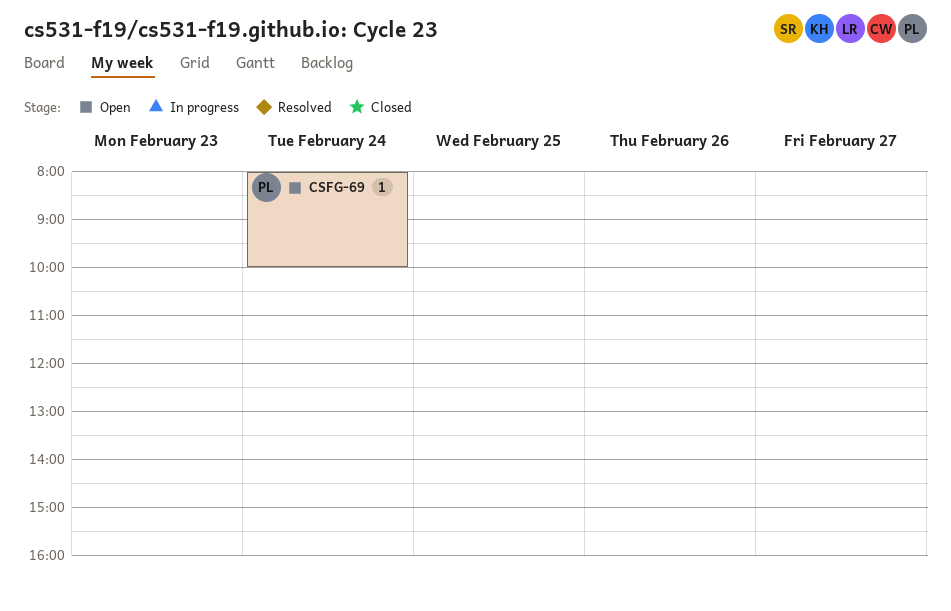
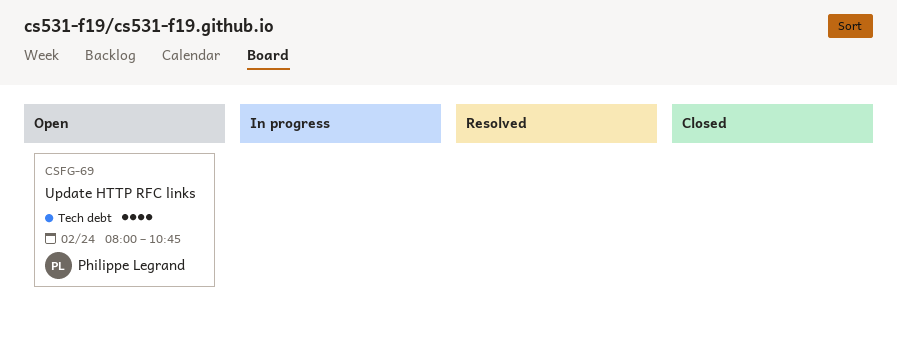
CSFG-69, estimate: 1 -> 4
CSFG-69, ends: 10:00 -> 10:45

